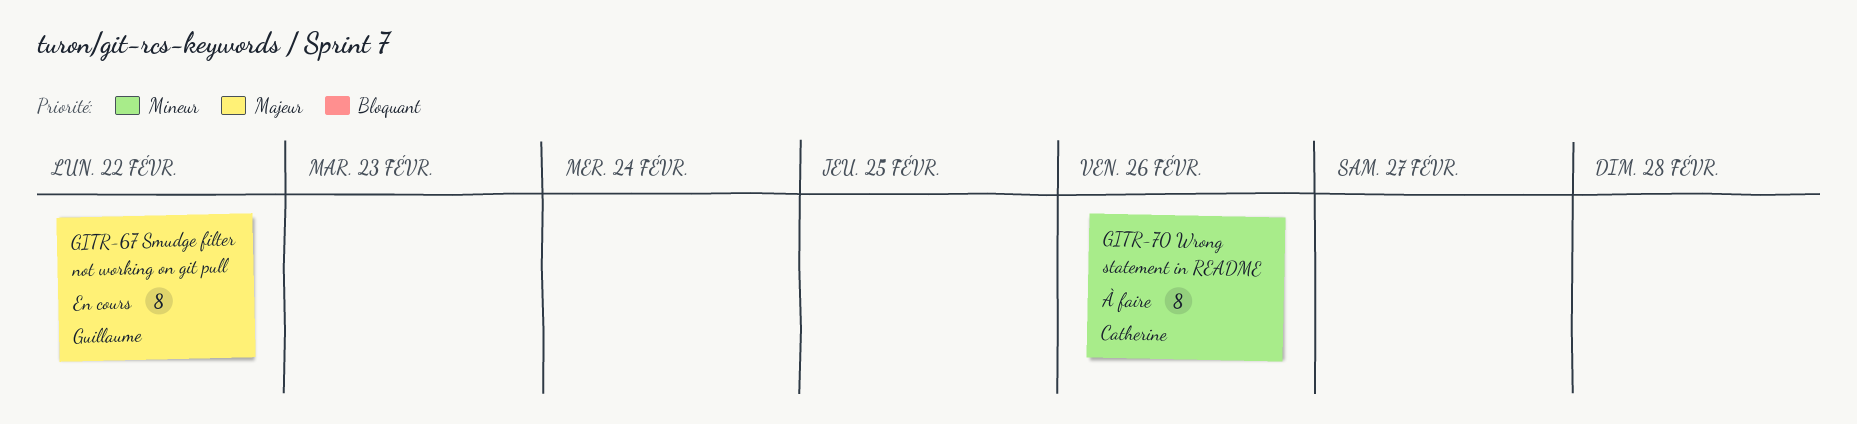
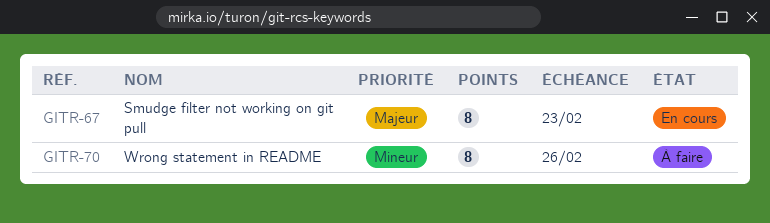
GITR-67, due: Feb 22 -> Feb 23

